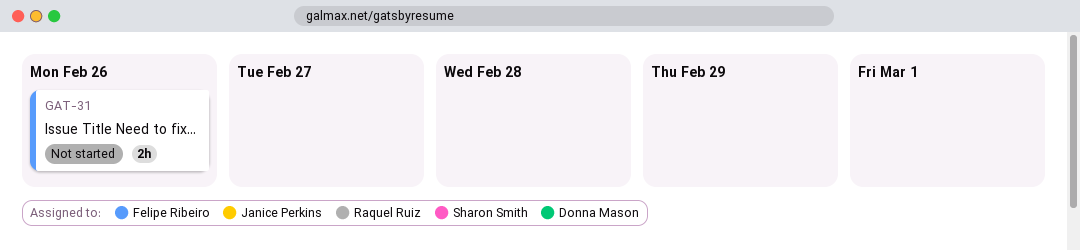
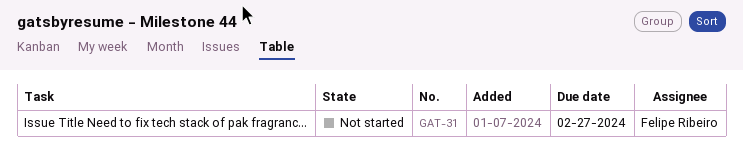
GAT-31, due: Feb 26 -> Feb 27

